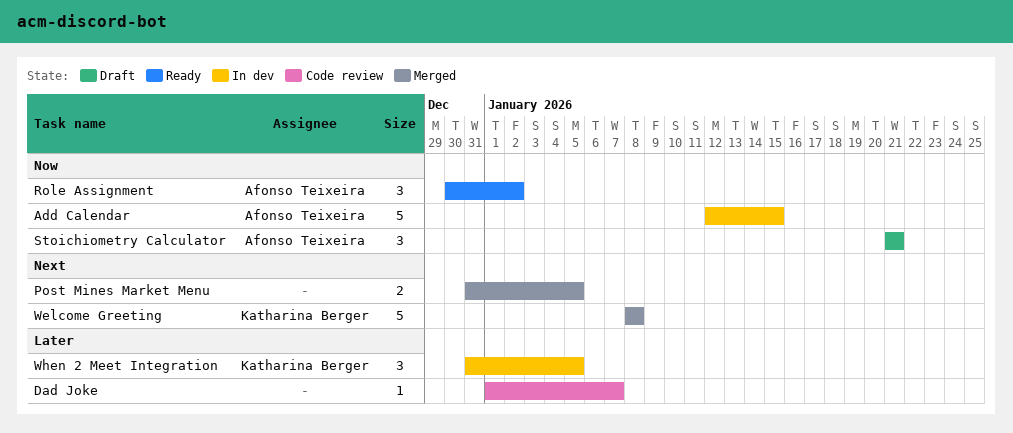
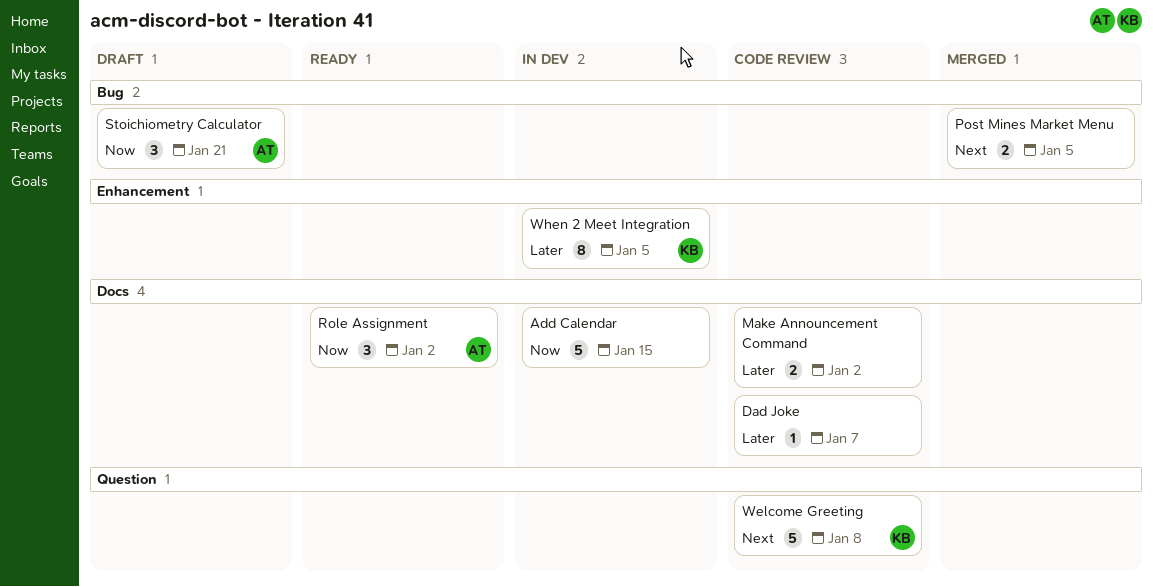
Add Calendar, owner: Afonso Teixeira -> none
Make Announcement Command: none -> present
Welcome Greeting, status: Merged -> Code review
When 2 Meet Integration, estimate: 3 -> 8

